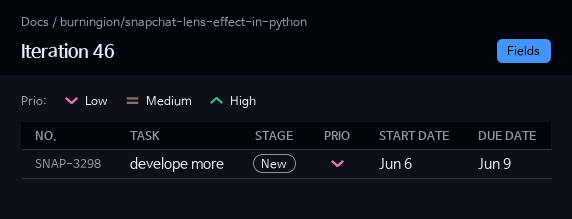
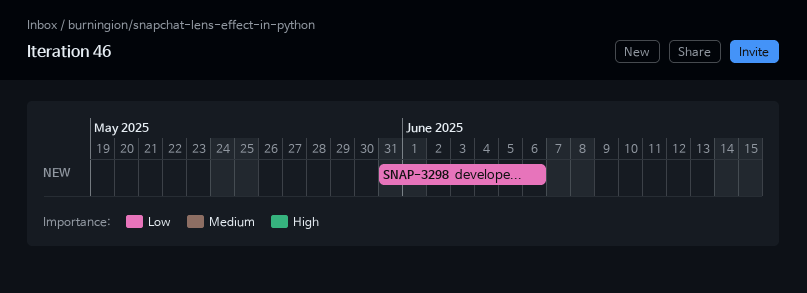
SNAP-3298, start: Jun 6 -> May 31
SNAP-3298, due: Jun 9 -> Jun 6

